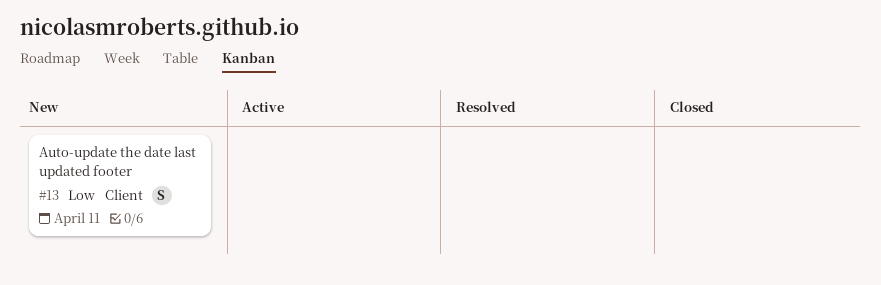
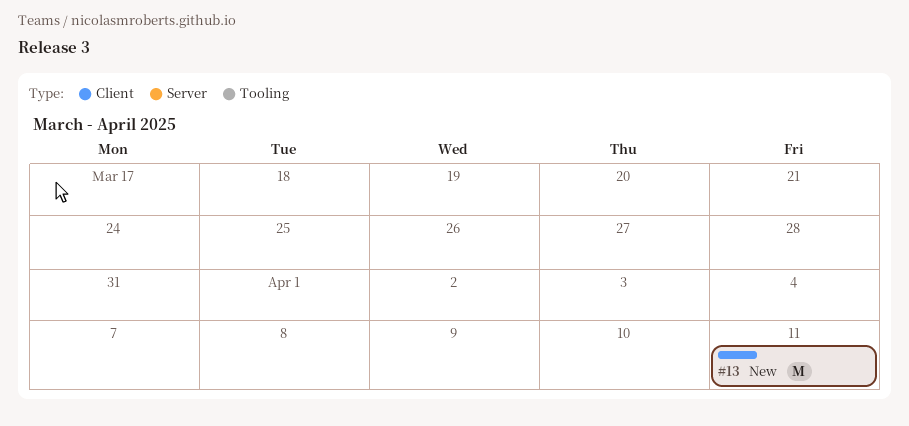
#13, estimate: S -> M

